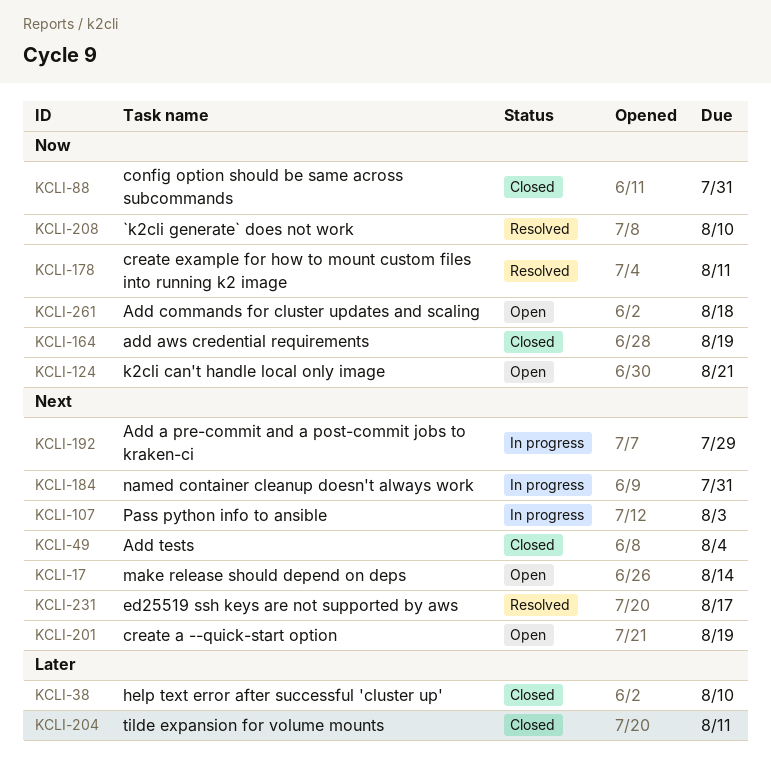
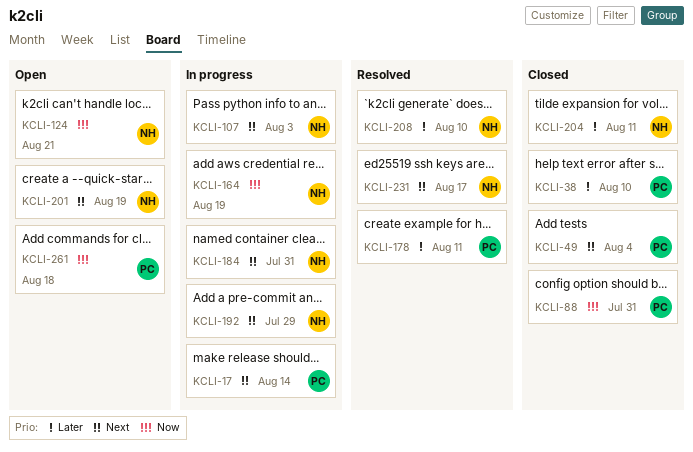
KCLI-17, status: Open -> In progress
KCLI-164, status: Closed -> In progress
KCLI-178, priority: Now -> Later
KCLI-208, priority: Now -> Later

